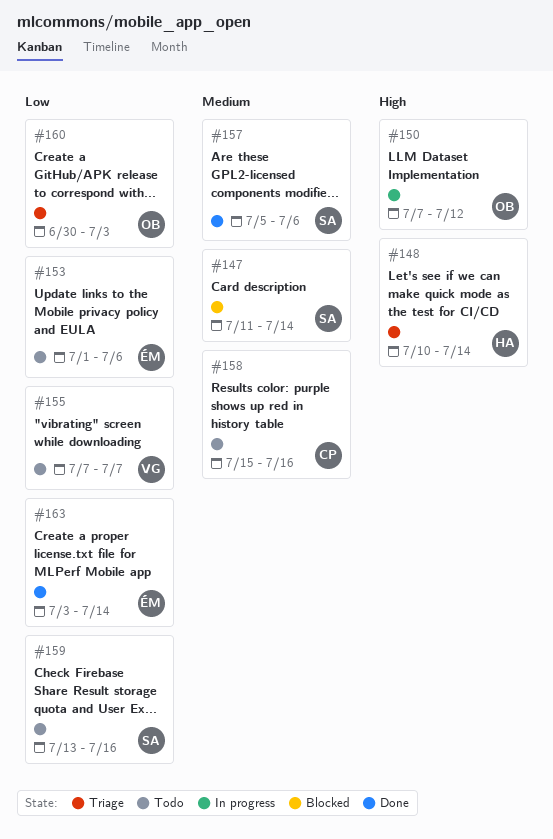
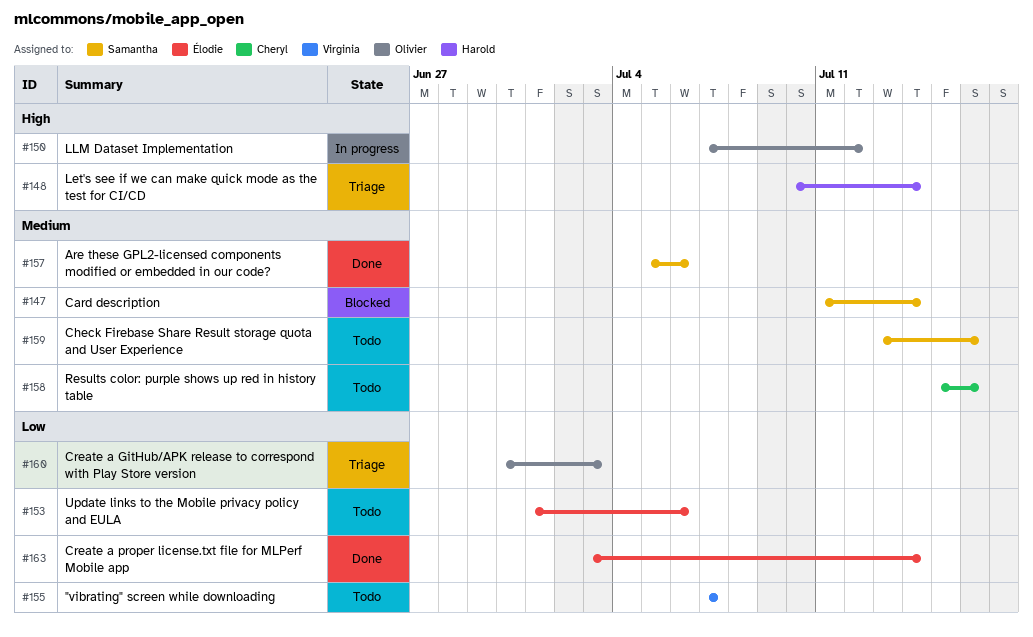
#159, priority: Low -> Medium

